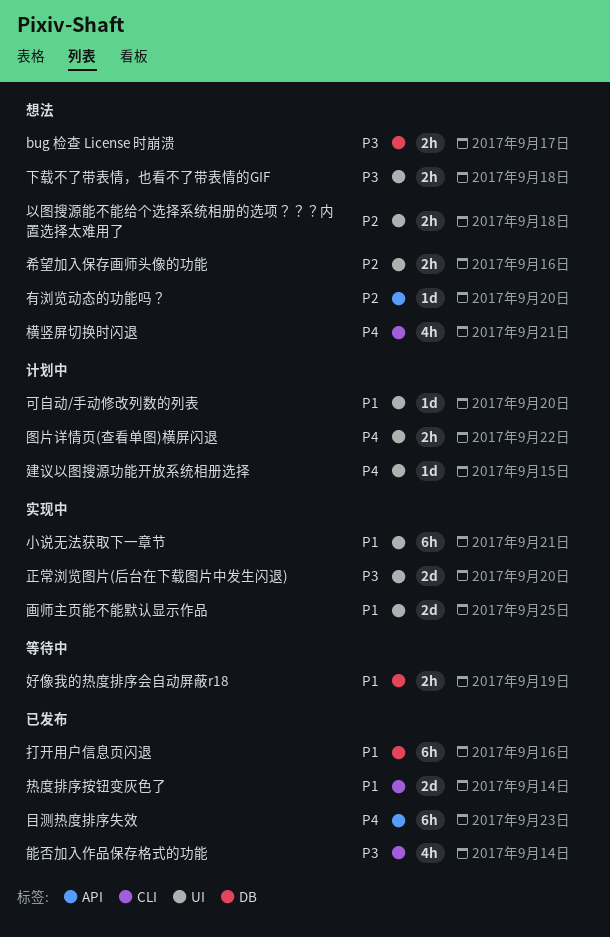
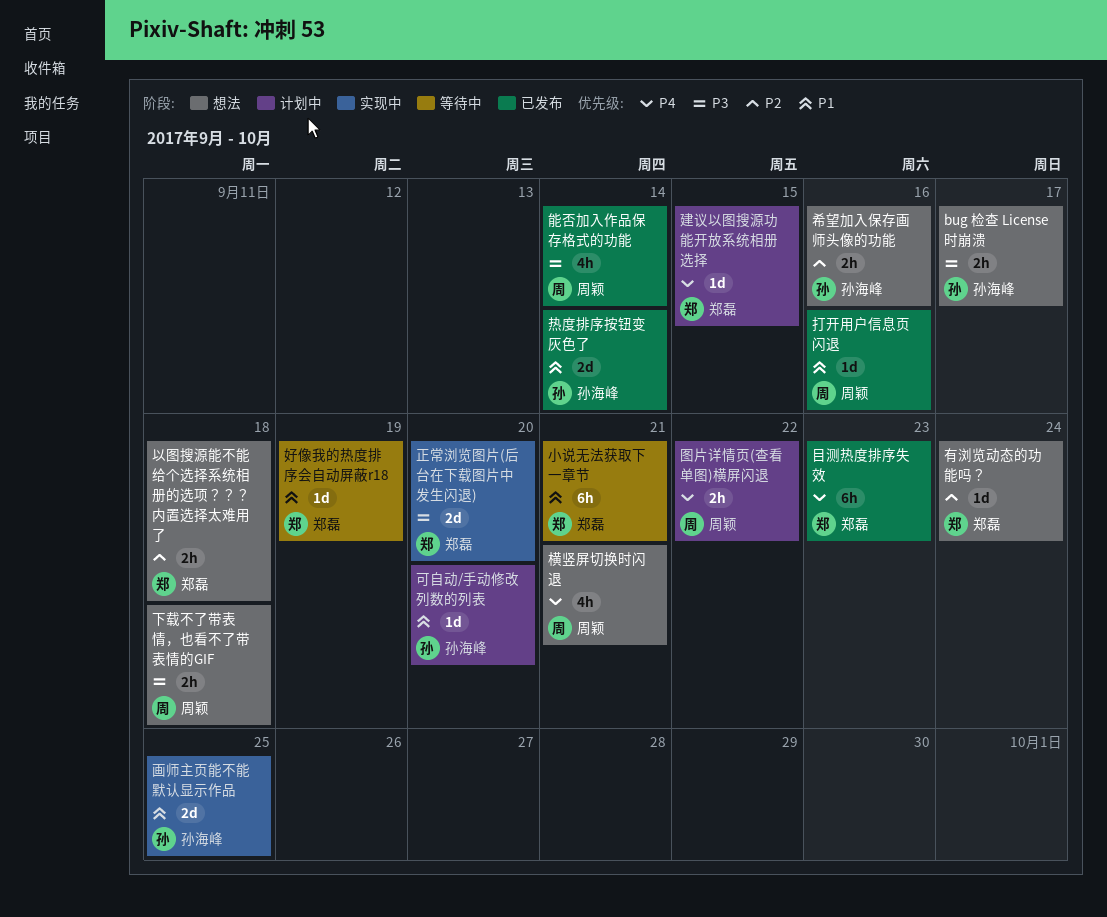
好像我的热度排序会自动屏蔽r18, estimate: 2h -> 1d
小说无法获取下一章节, status: 实现中 -> 等待中
打开用户信息页闪退, estimate: 6h -> 1d
有浏览动态的功能吗？, due: Sep 20 -> Sep 24

